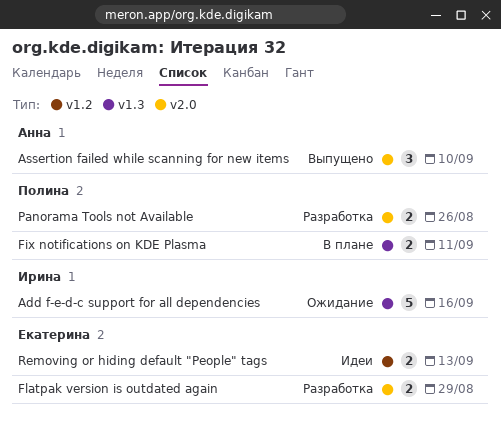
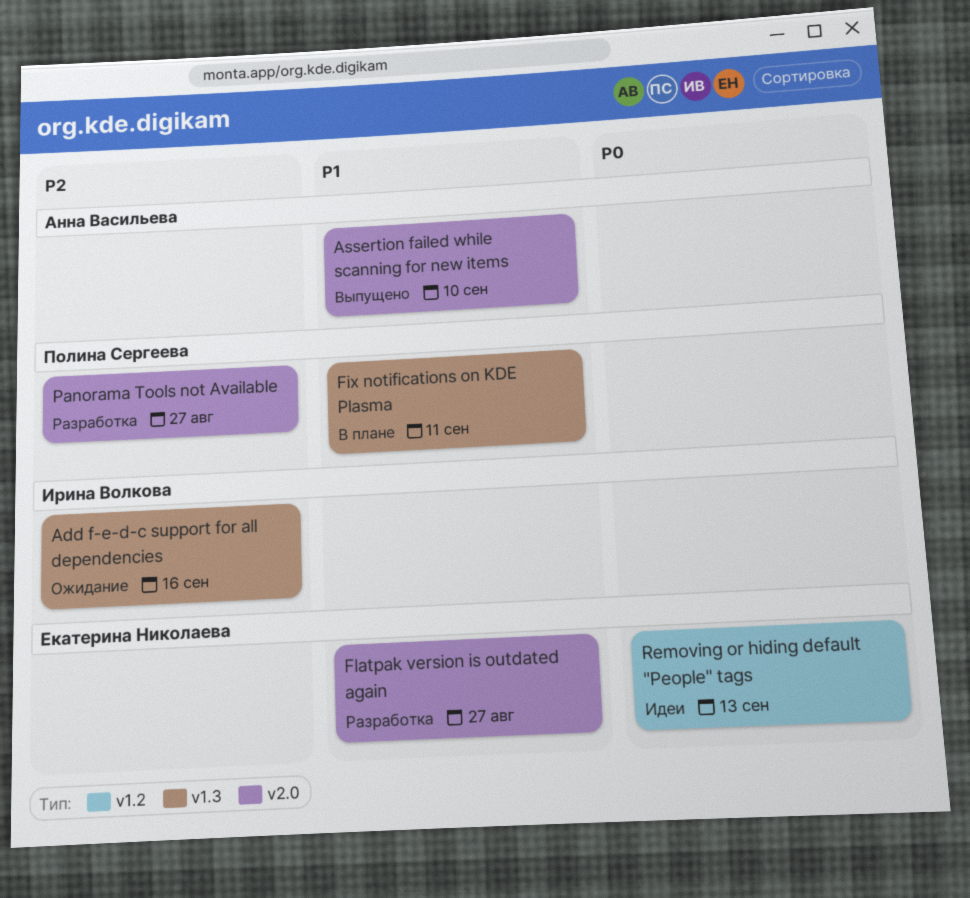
Flatpak version is outdated again, due: Aug 29 -> Aug 27
Panorama Tools not Available, due: Aug 26 -> Aug 27

